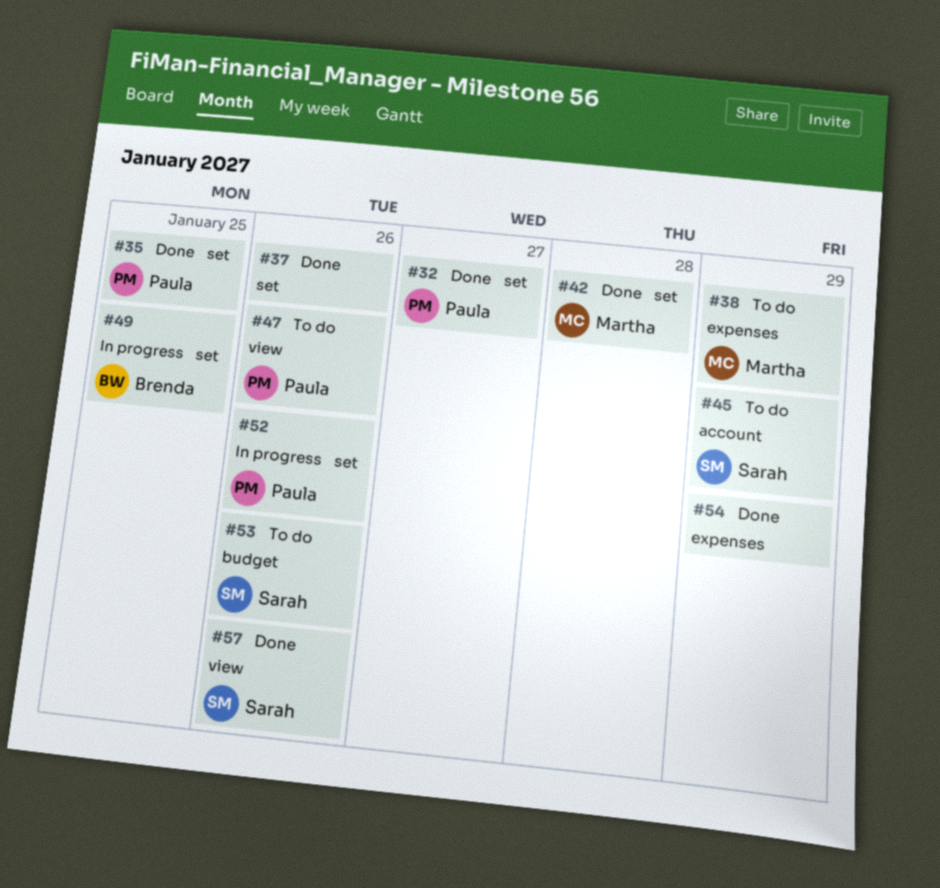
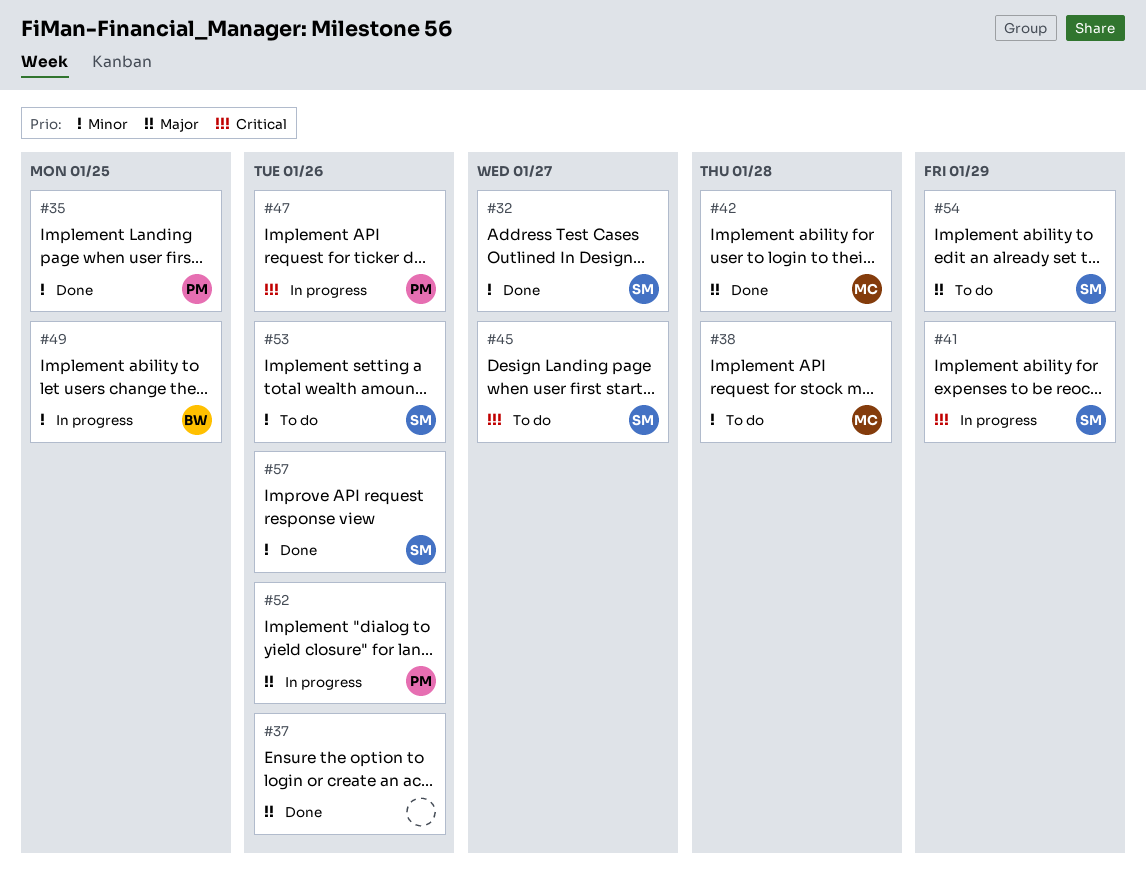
#32, owner: Paula -> Sarah
#38, due: Jan 29 -> Jan 28
#41: none -> present
#45, due: Jan 29 -> Jan 27
#47, status: To do -> In progress
#54, status: Done -> To do
#54, owner: none -> Sarah

